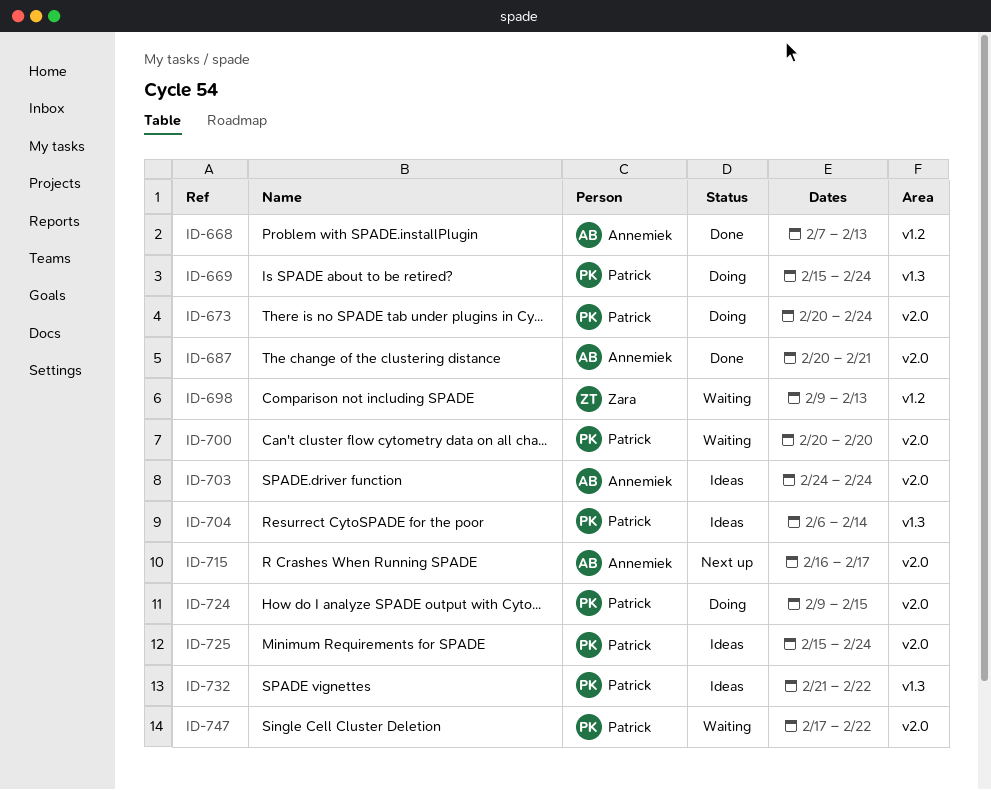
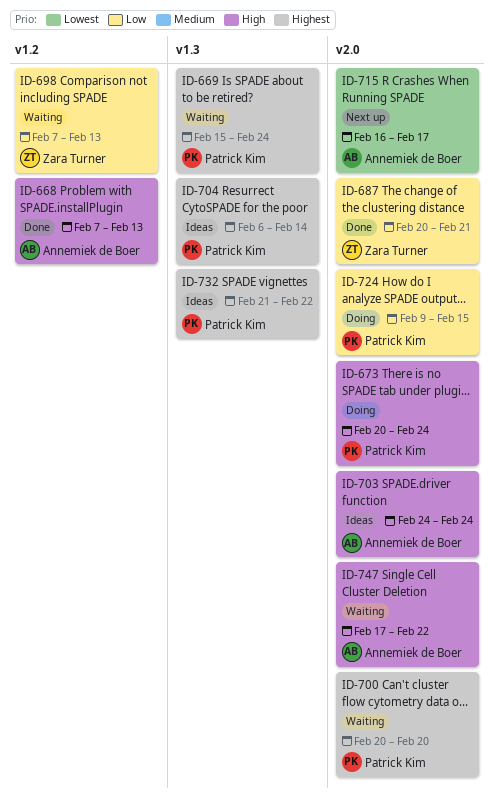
ID-669, status: Doing -> Waiting
ID-687, owner: Annemiek de Boer -> Zara Turner
ID-698, start: Feb 9 -> Feb 7
ID-725: present -> none
ID-747, owner: Patrick Kim -> Annemiek de Boer

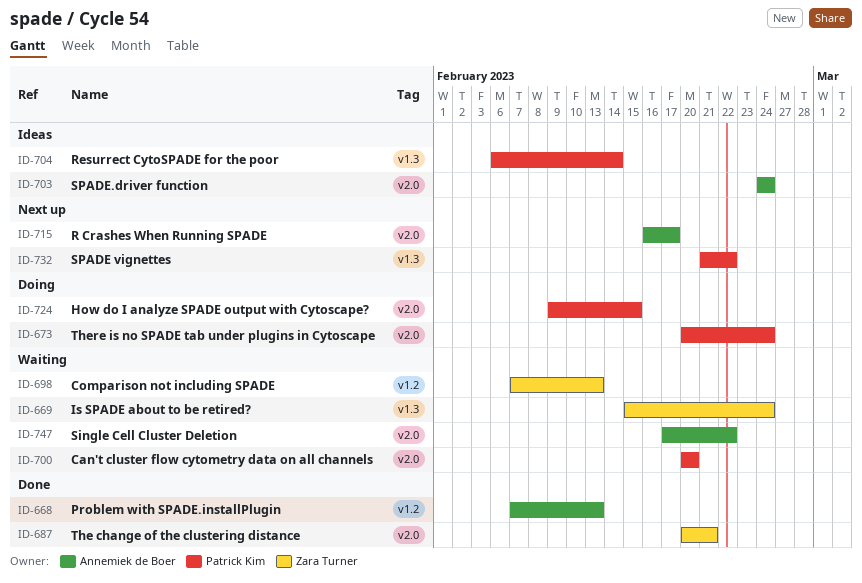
ID-669, owner: Patrick Kim -> Zara Turner
ID-732, status: Ideas -> Next up

